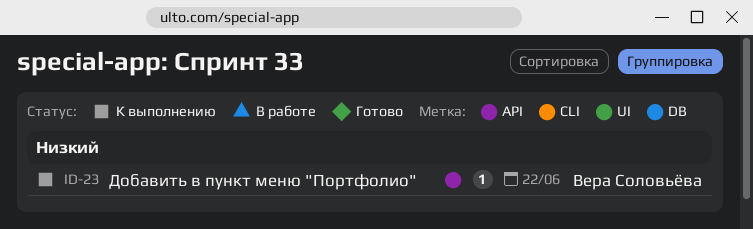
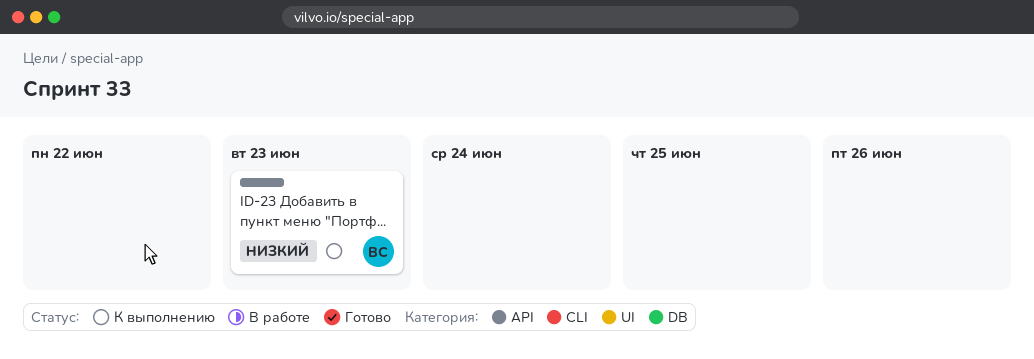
ID-23, due: Jun 22 -> Jun 23

